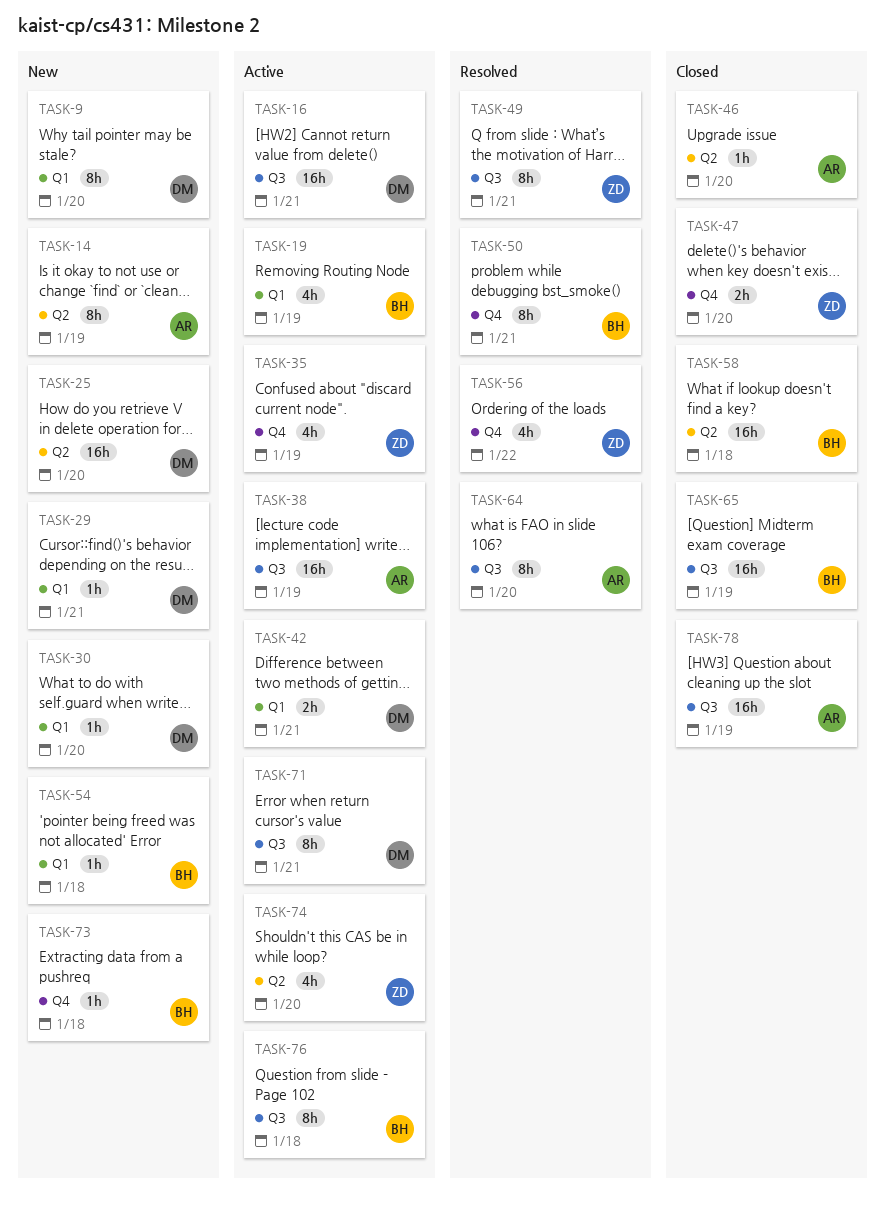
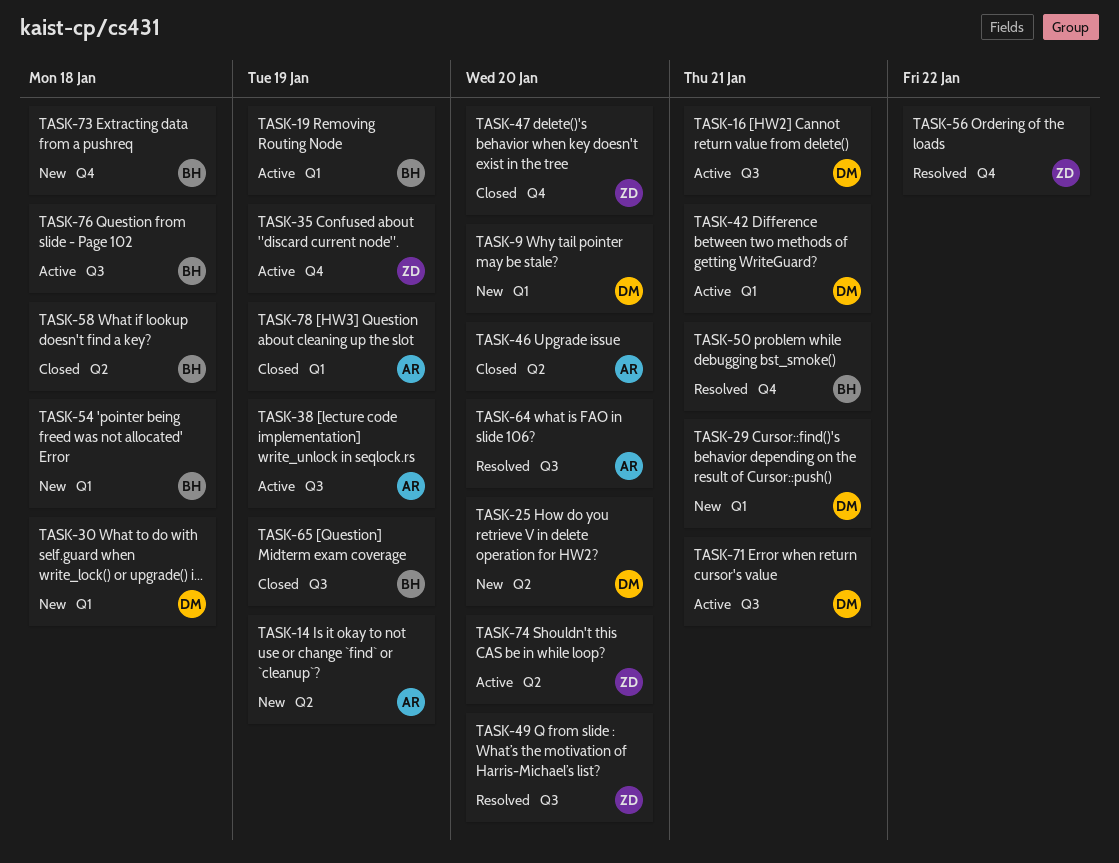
TASK-30, due: Jan 20 -> Jan 18
TASK-49, due: Jan 21 -> Jan 20
TASK-78, label: Q3 -> Q1

